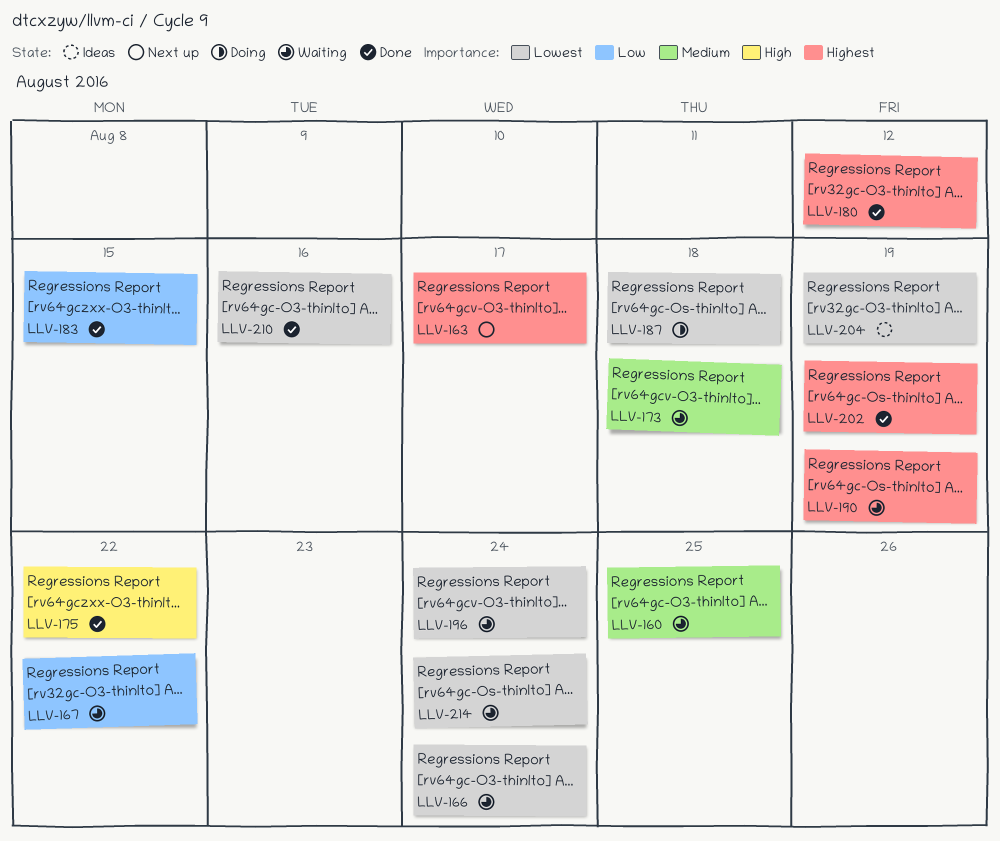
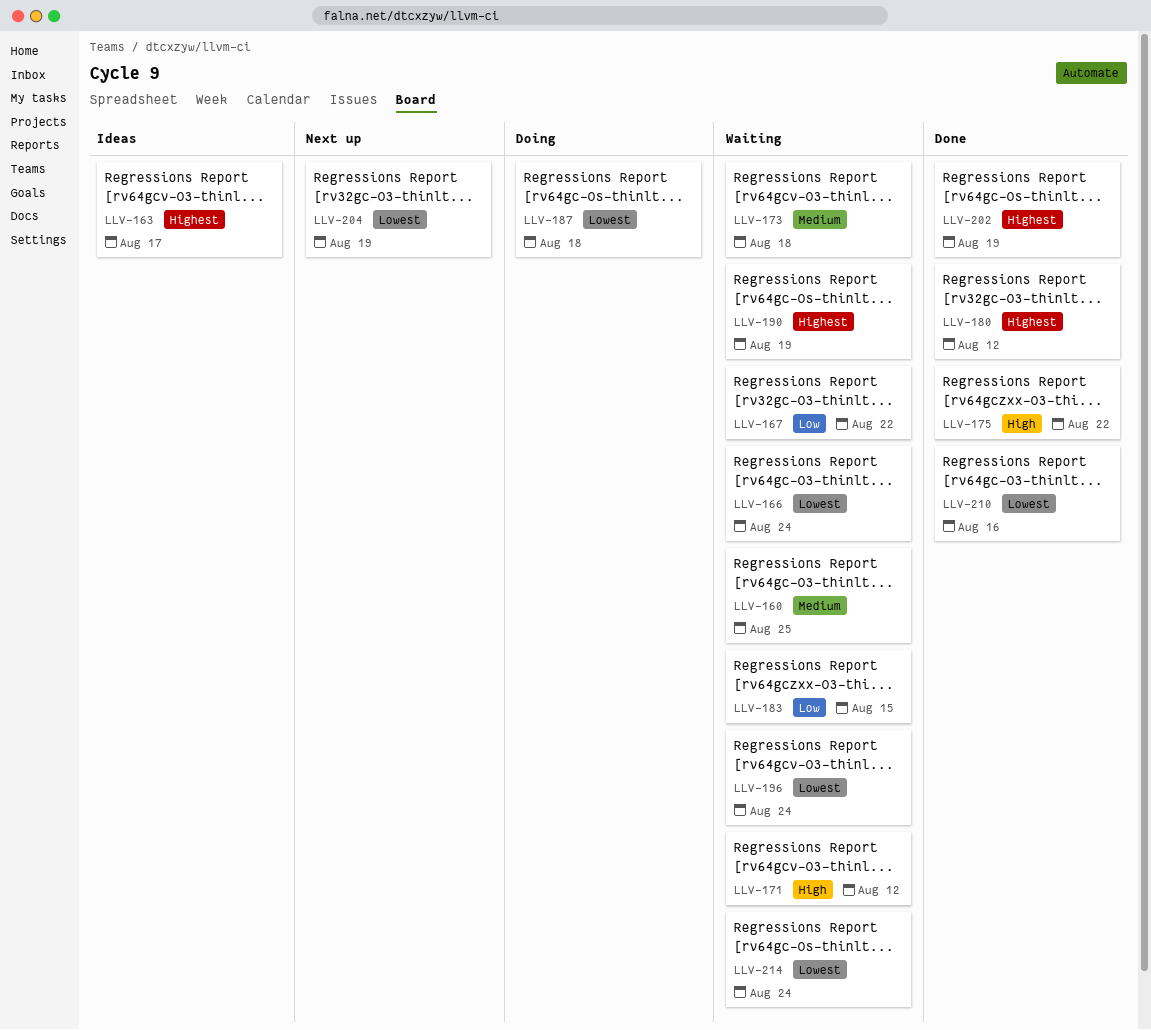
LLV-163, status: Next up -> Ideas
LLV-171: none -> present
LLV-183, status: Done -> Waiting
LLV-204, status: Ideas -> Next up

